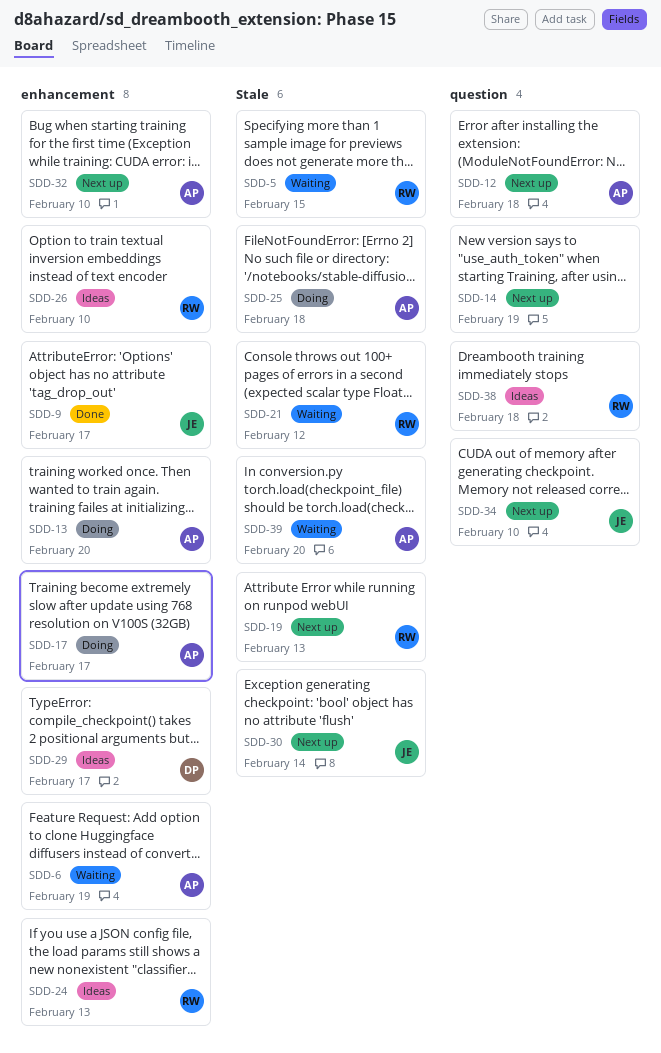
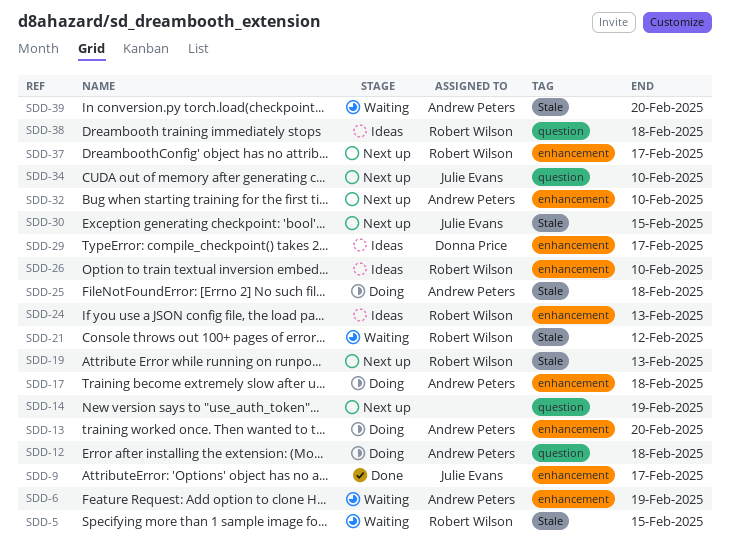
SDD-12, status: Next up -> Doing
SDD-17, due: Feb 17 -> Feb 18
SDD-30, due: Feb 14 -> Feb 15
SDD-37: none -> present

